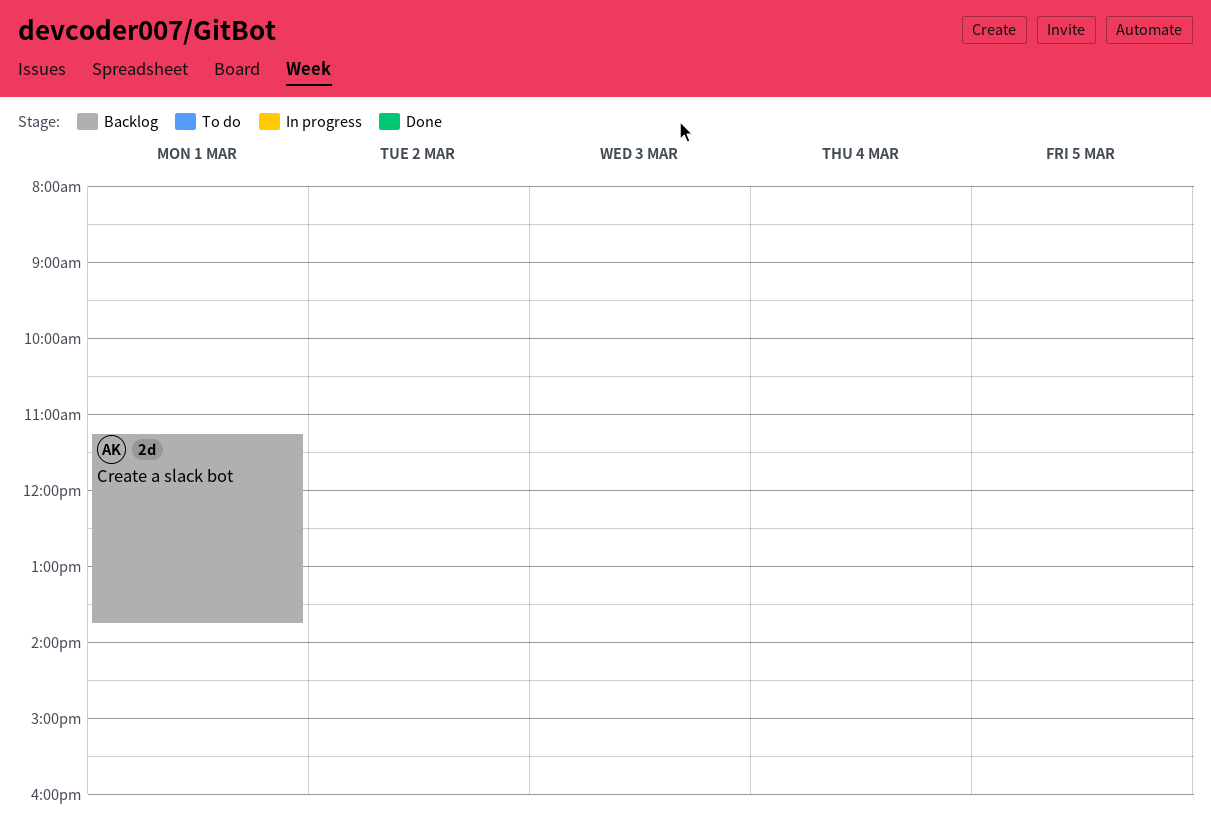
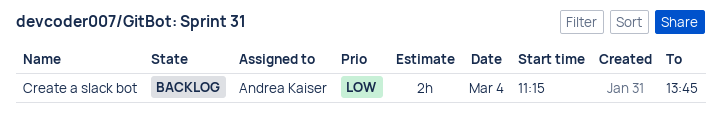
Create a slack bot, estimate: 2d -> 2h
Create a slack bot, day: Mar 1 -> Mar 4

